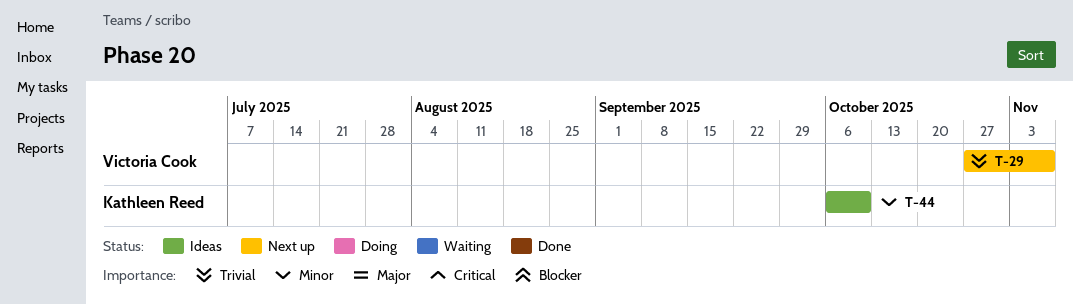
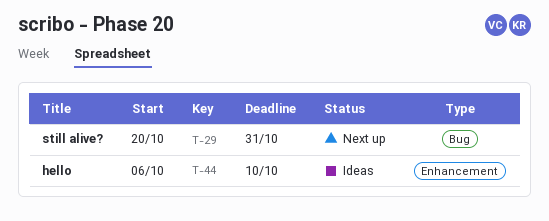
T-29, start: Oct 27 -> Oct 20
T-29, due: Nov 7 -> Oct 31

